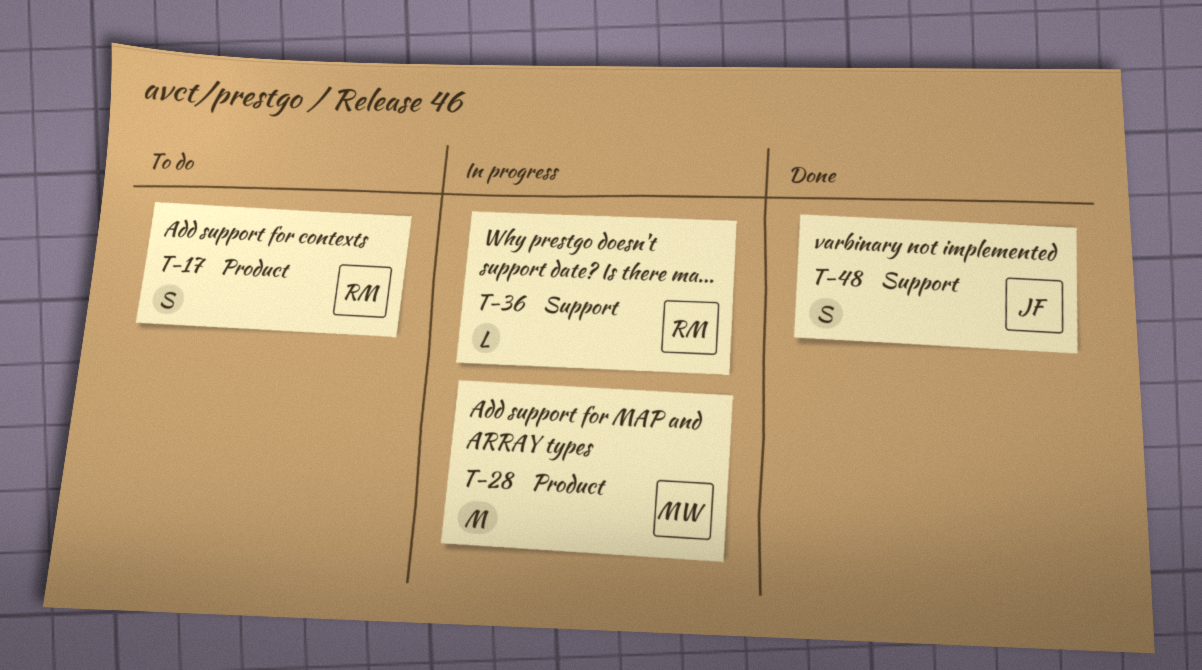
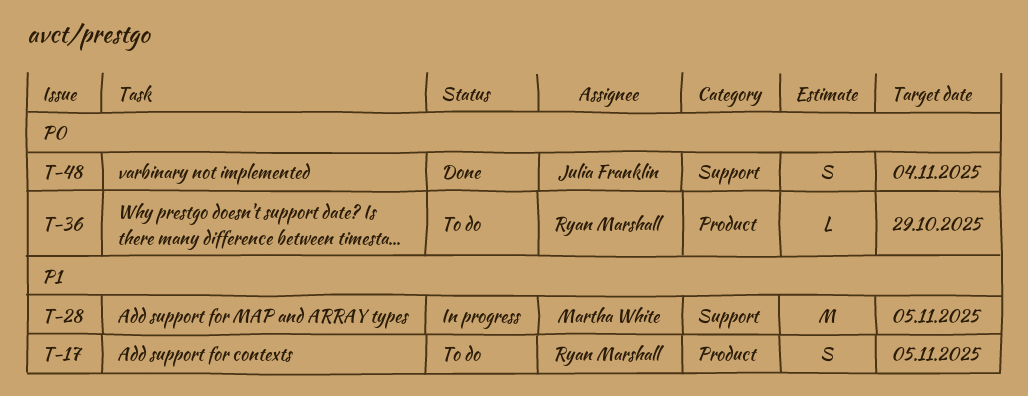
T-28, label: Product -> Support
T-36, status: In progress -> To do
T-36, label: Support -> Product

